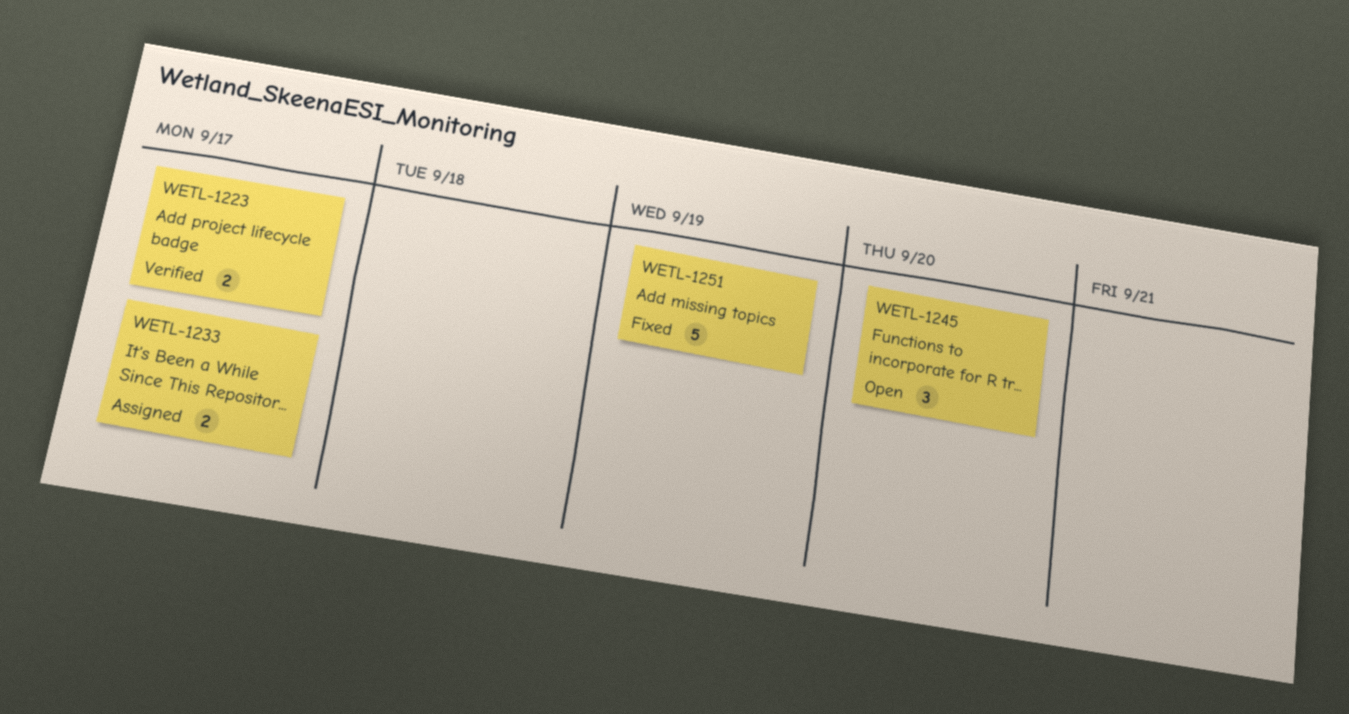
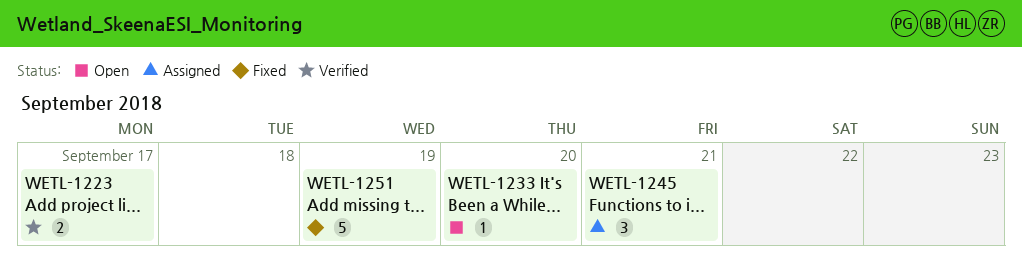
WETL-1233, status: Assigned -> Open
WETL-1233, estimate: 2 -> 1
WETL-1233, due: Sep 17 -> Sep 20
WETL-1245, status: Open -> Assigned
WETL-1245, due: Sep 20 -> Sep 21

